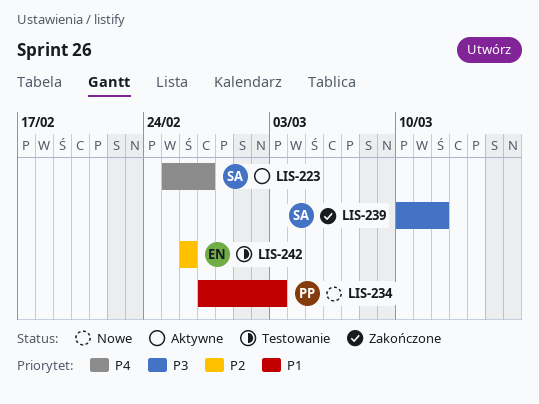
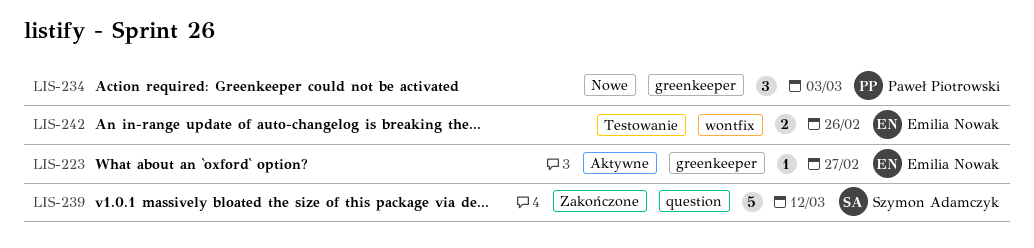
LIS-223, owner: Szymon Adamczyk -> Emilia Nowak

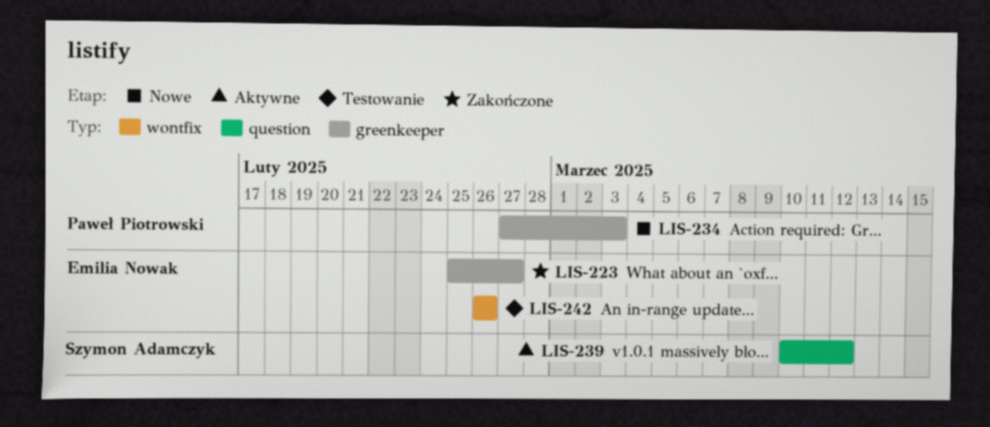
LIS-223, status: Aktywne -> Zakończone
LIS-239, status: Zakończone -> Aktywne

